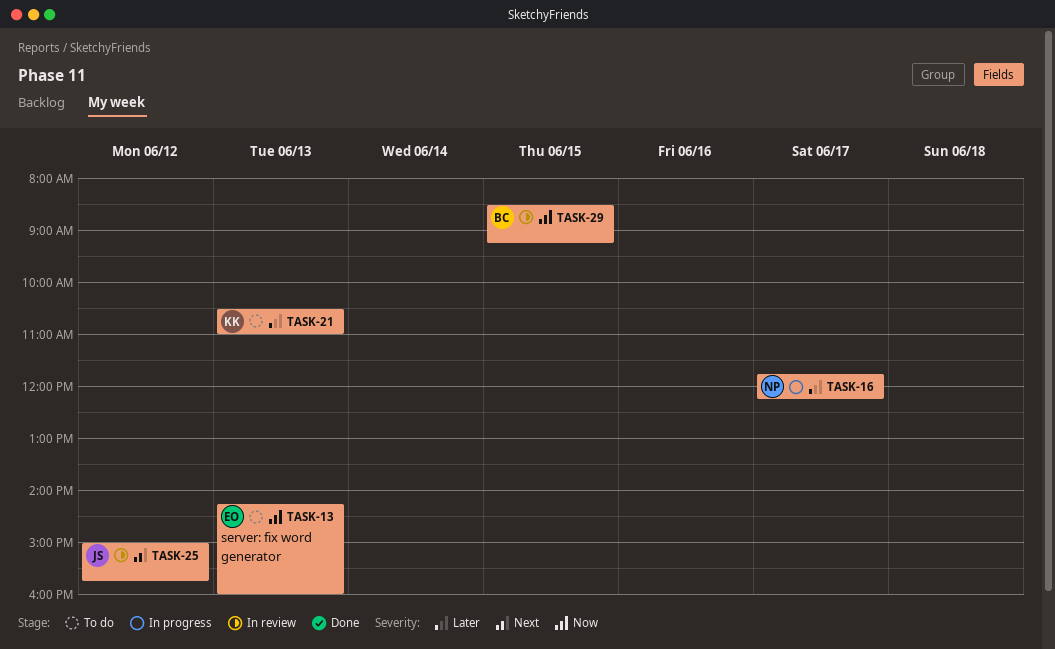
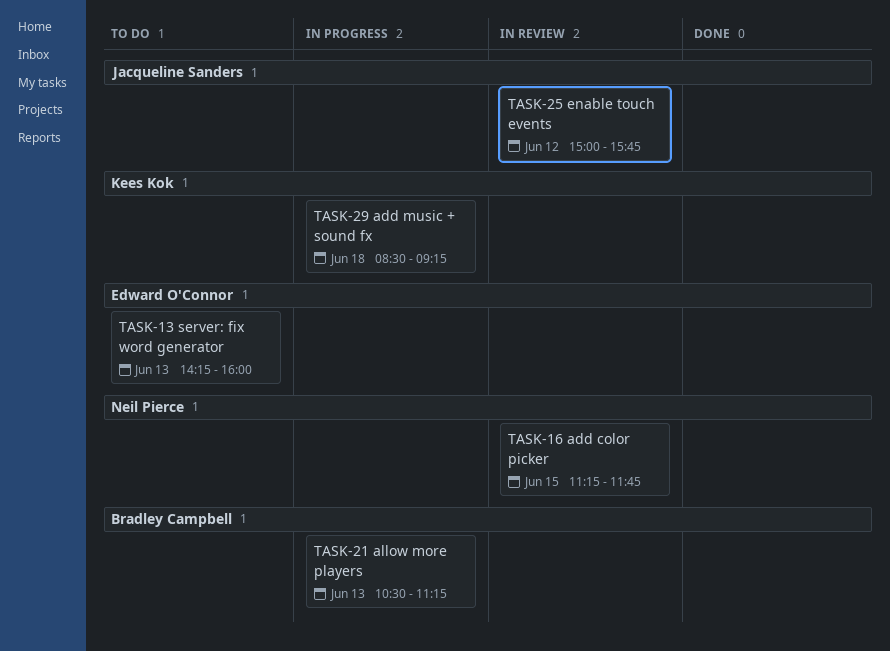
TASK-16, status: In progress -> In review
TASK-16, day: Jun 17 -> Jun 15
TASK-16, begins: 11:45 -> 11:15
TASK-16, ends: 12:15 -> 11:45
TASK-21, status: To do -> In progress
TASK-21, owner: Kees Kok -> Bradley Campbell
TASK-21, ends: 11:00 -> 11:15
TASK-29, status: In review -> In progress
TASK-29, owner: Bradley Campbell -> Kees Kok
TASK-29, day: Jun 15 -> Jun 18

